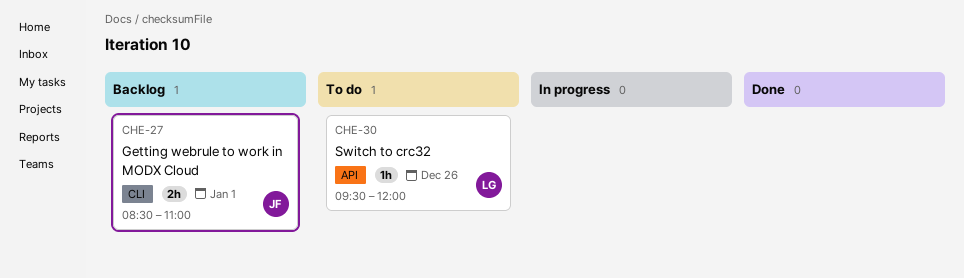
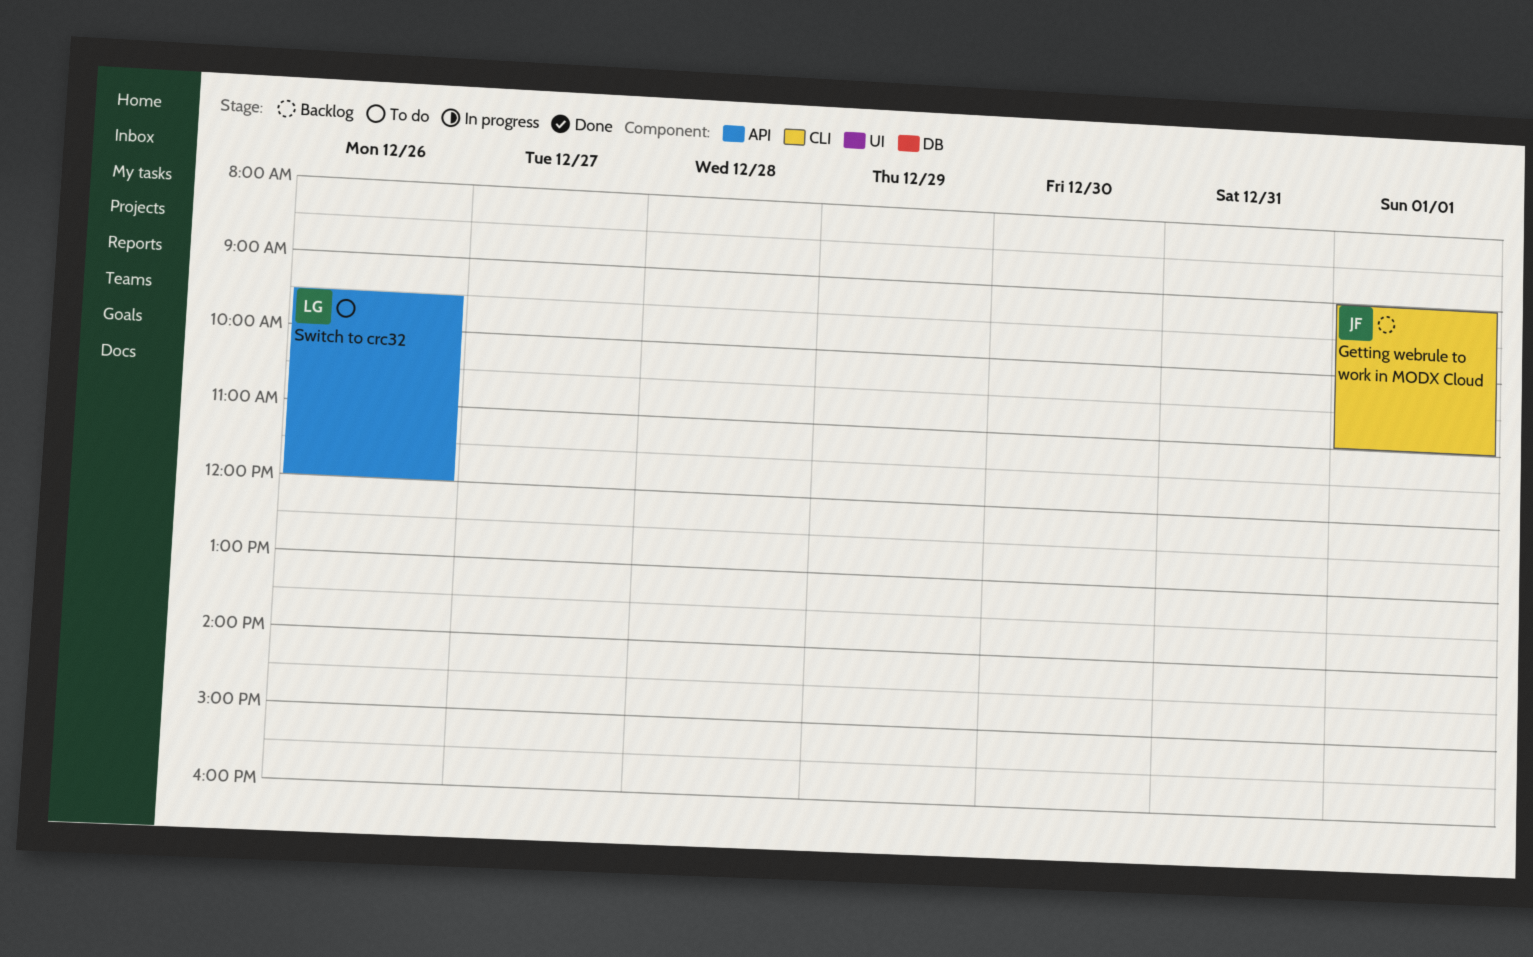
Getting webrule to work in MODX Cloud, begins: 08:30 -> 09:00

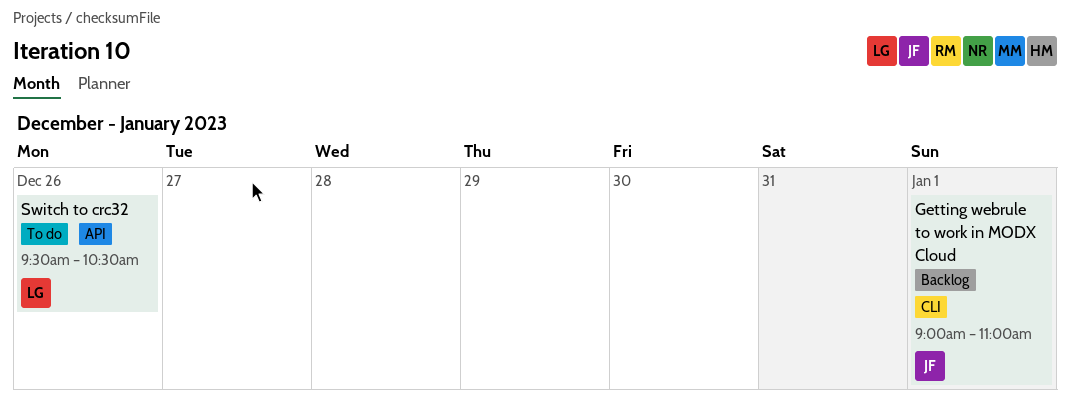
Switch to crc32, ends: 12:00 -> 10:30

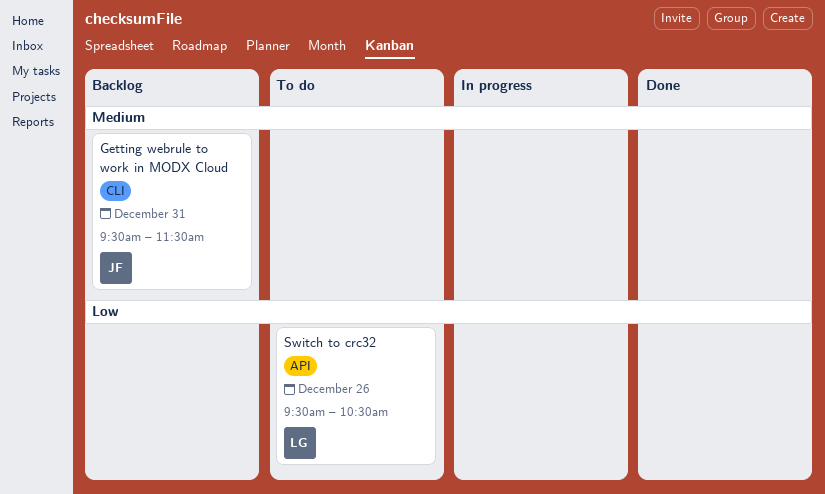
Getting webrule to work in MODX Cloud, day: Jan 1 -> Dec 31
Getting webrule to work in MODX Cloud, begins: 09:00 -> 09:30
Getting webrule to work in MODX Cloud, ends: 11:00 -> 11:30

